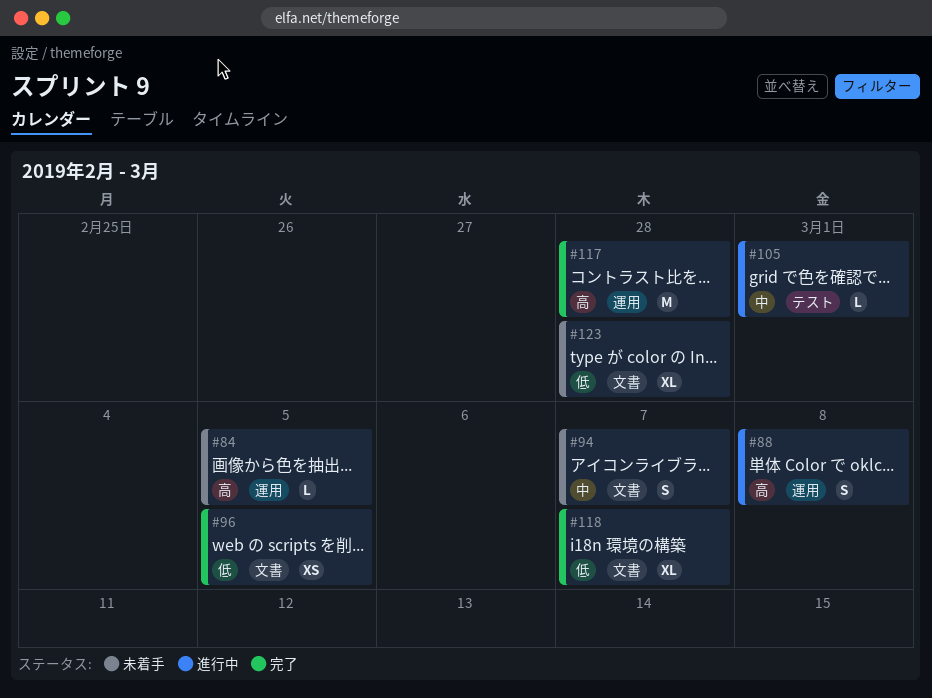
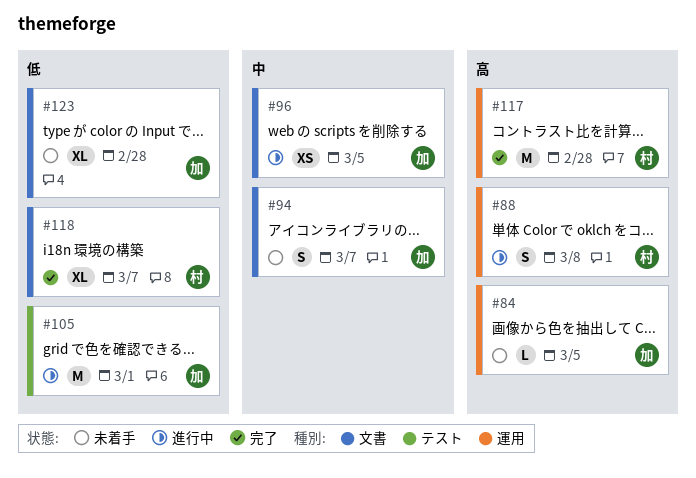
#96, status: 完了 -> 進行中
#96, priority: 低 -> 中
#105, priority: 中 -> 低
#105, estimate: L -> M

